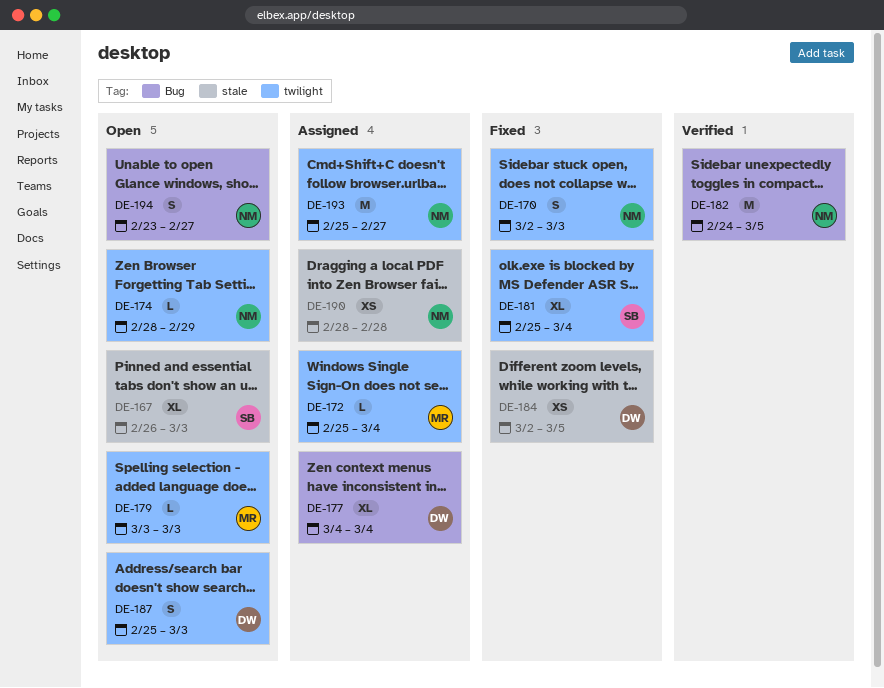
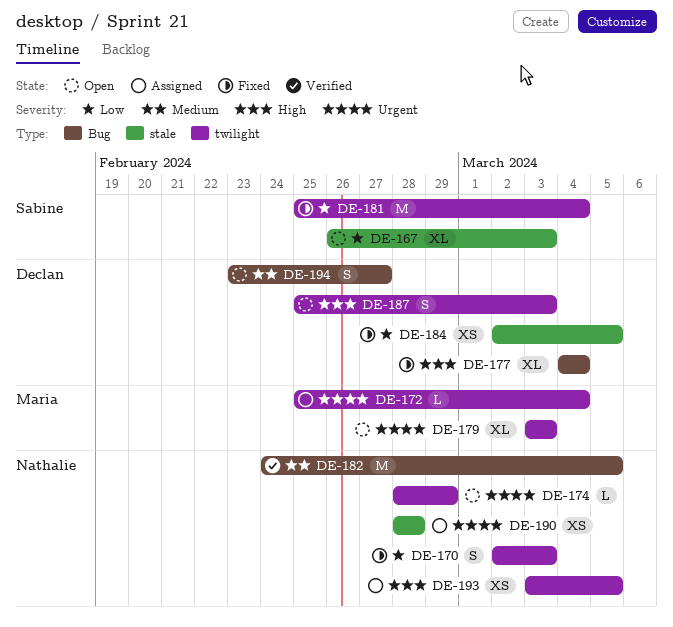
DE-177, status: Assigned -> Fixed
DE-179, estimate: L -> XL
DE-181, estimate: XL -> M
DE-193, estimate: M -> XS
DE-193, start: Feb 25 -> Mar 3
DE-193, due: Feb 27 -> Mar 5
DE-194, owner: Nathalie -> Declan

